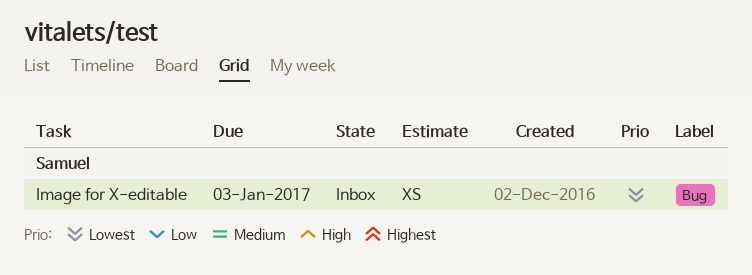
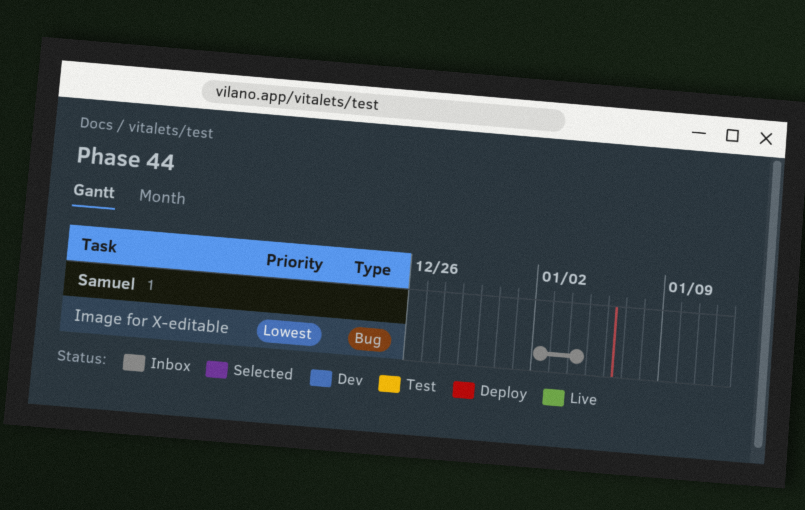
Image for X-editable, due: Jan 3 -> Jan 4

